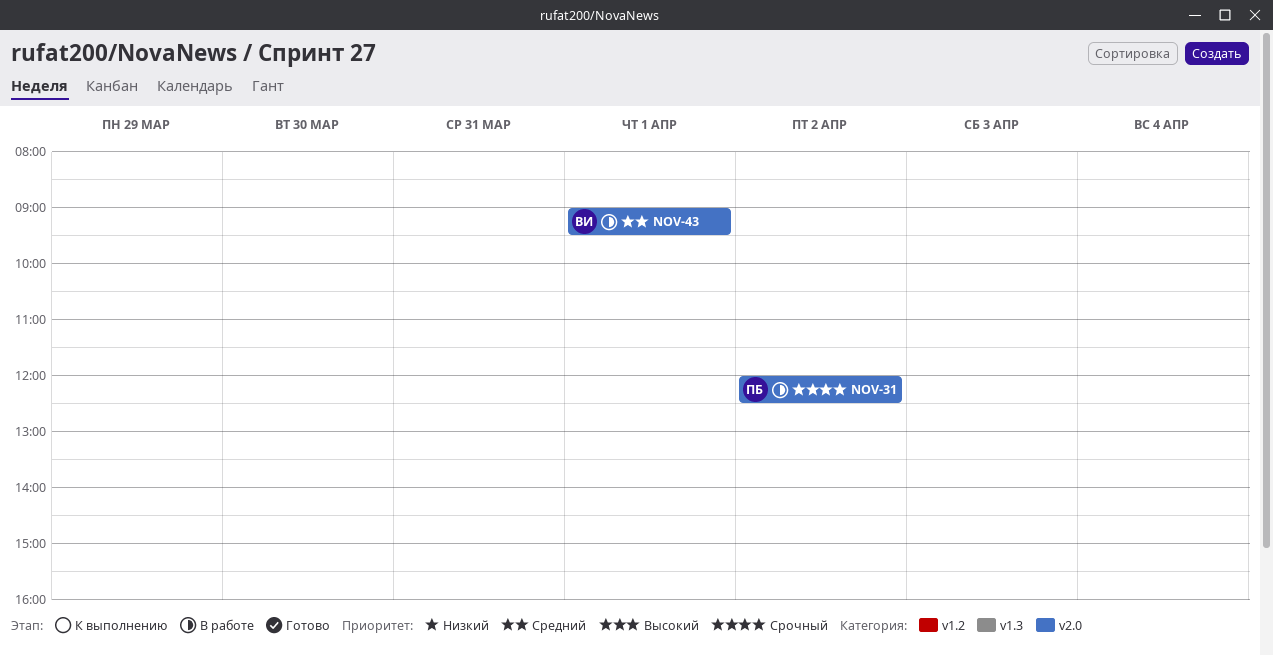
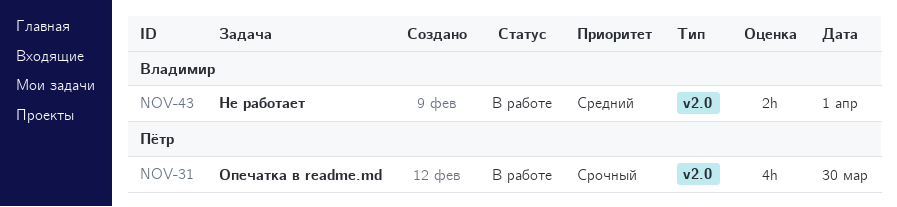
NOV-31, day: Apr 2 -> Mar 30

